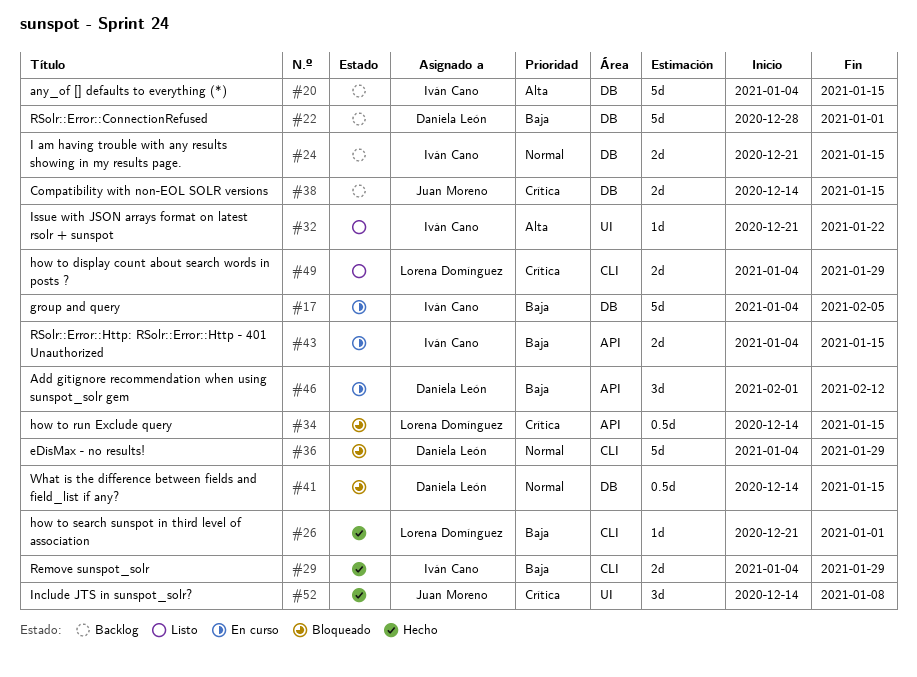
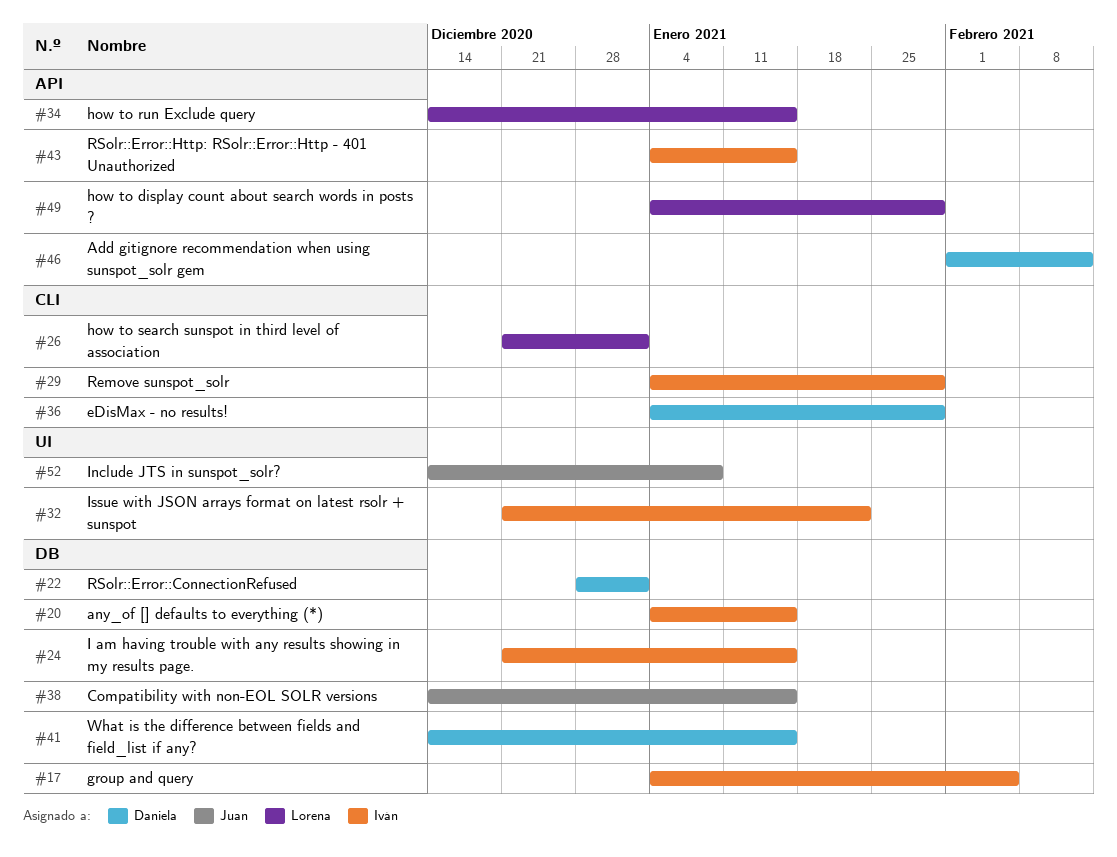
#49, label: CLI -> API

